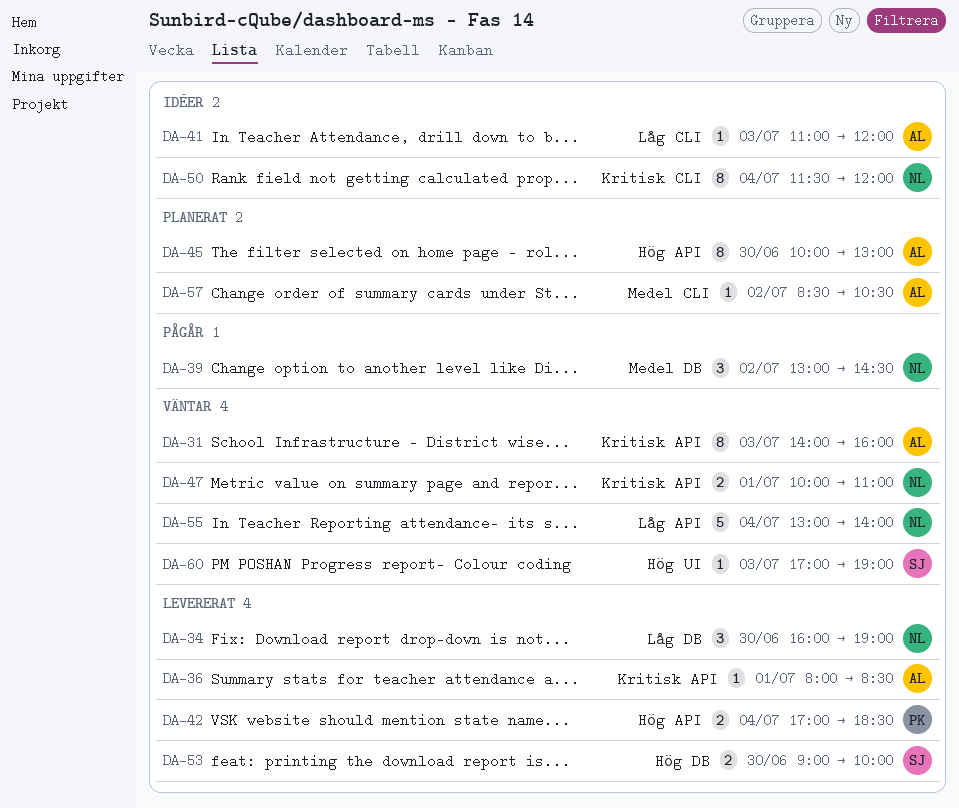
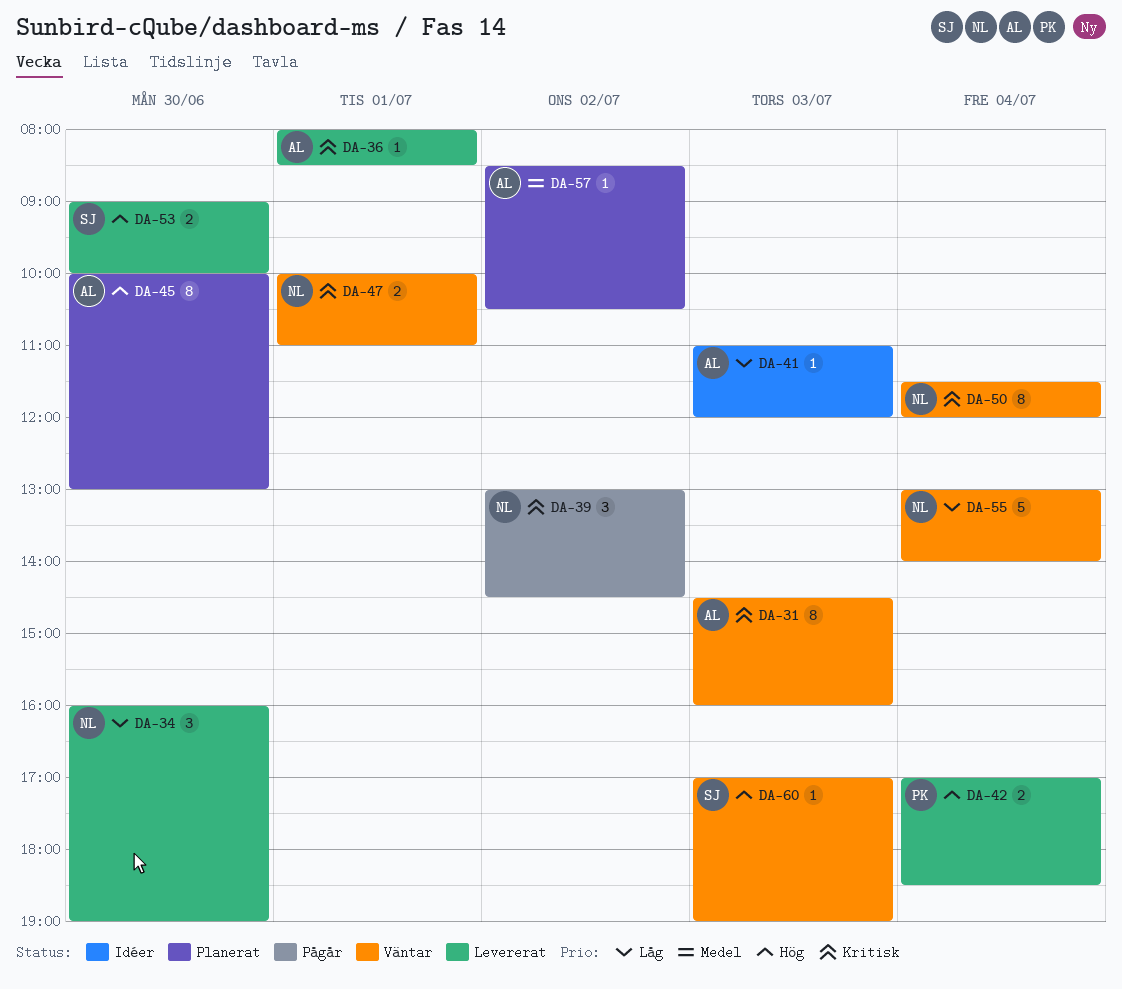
DA-31, begins: 14:00 -> 14:30
DA-39, priority: Medel -> Kritisk
DA-50, status: Idéer -> Väntar

